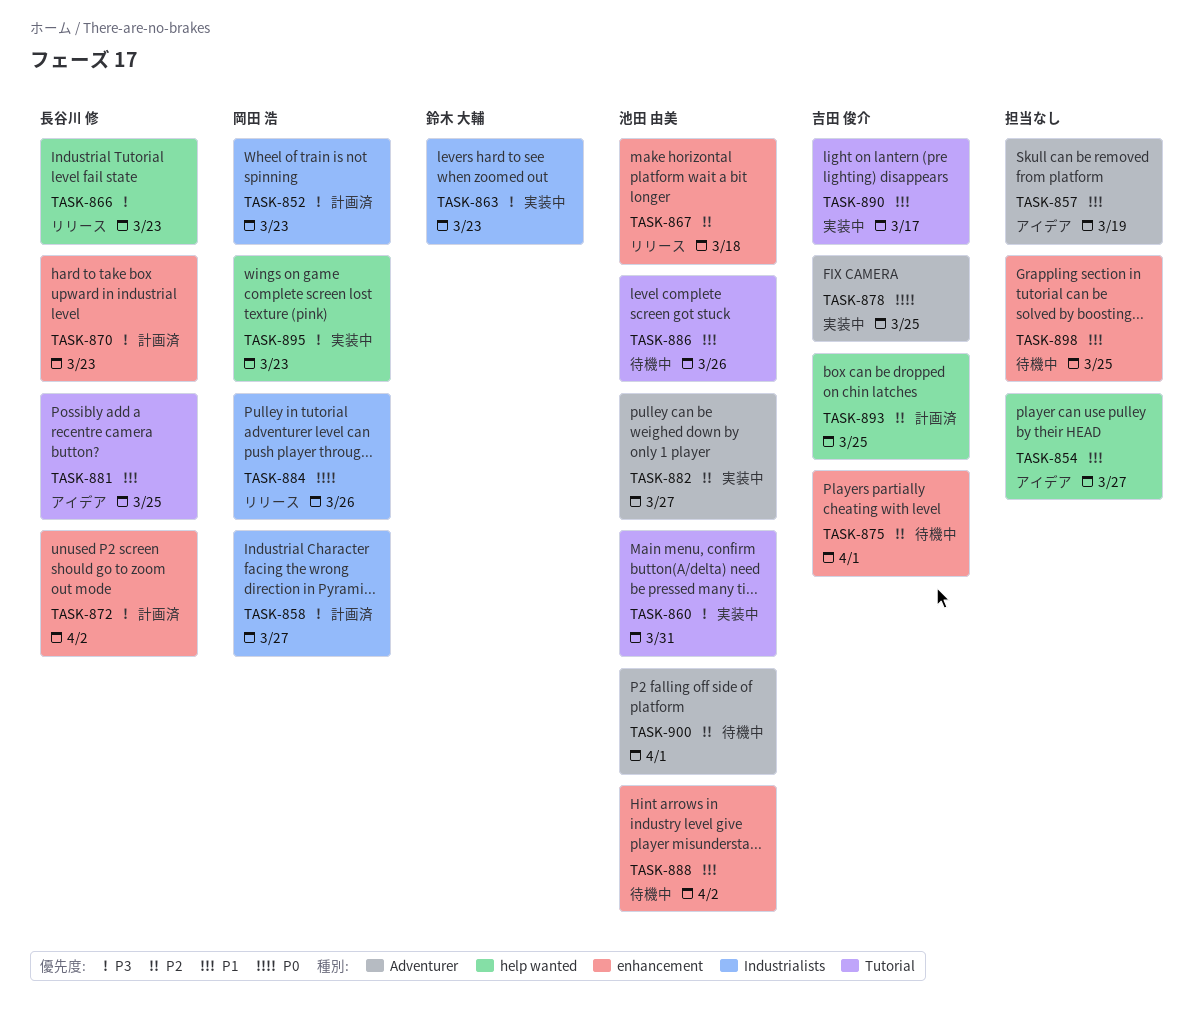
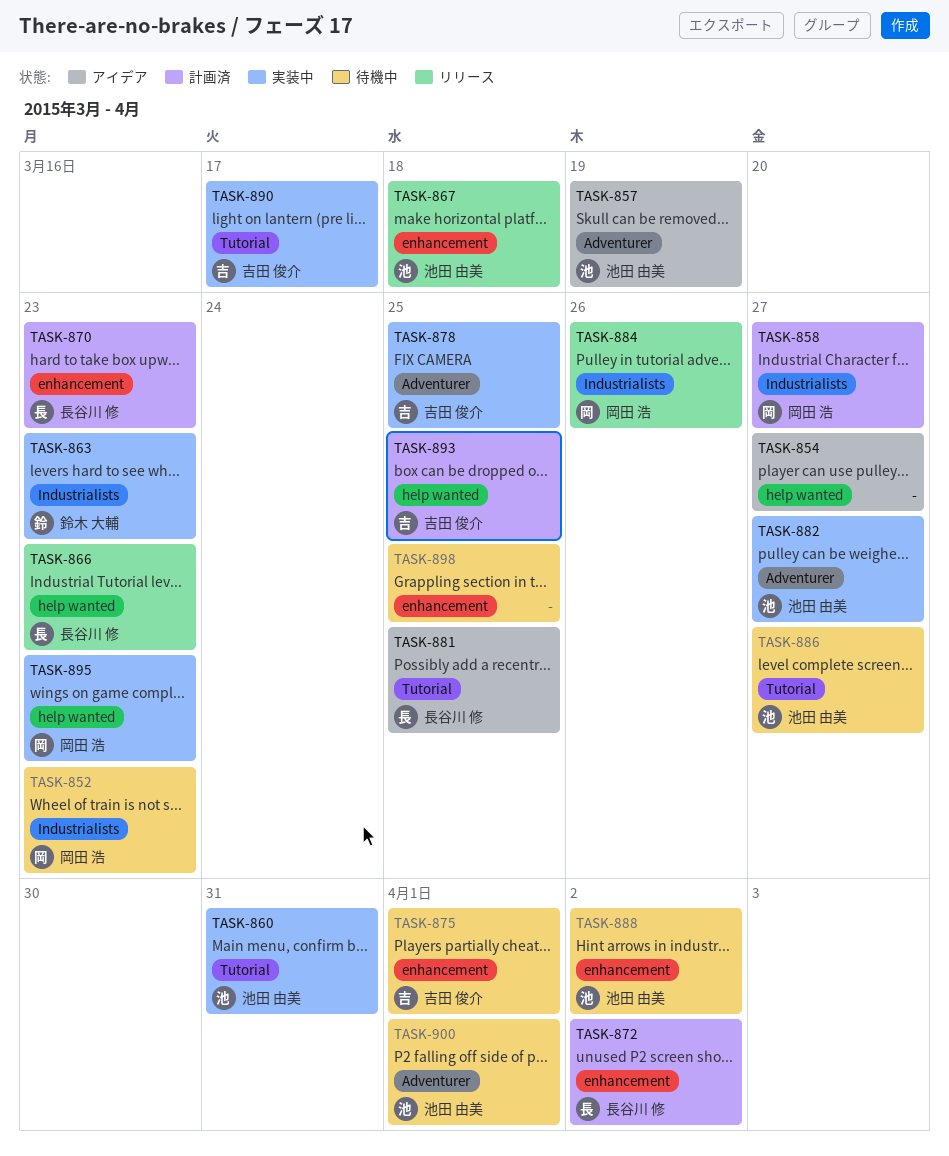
TASK-852, status: 計画済 -> 待機中
TASK-857, owner: none -> 池田 由美
TASK-886, due: Mar 26 -> Mar 27

